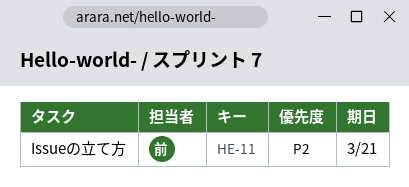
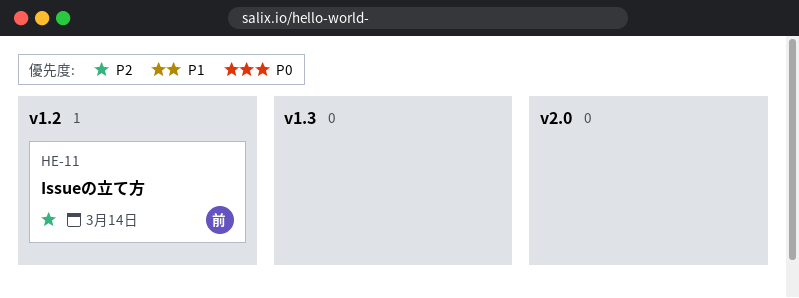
HE-11, due: Mar 21 -> Mar 14

